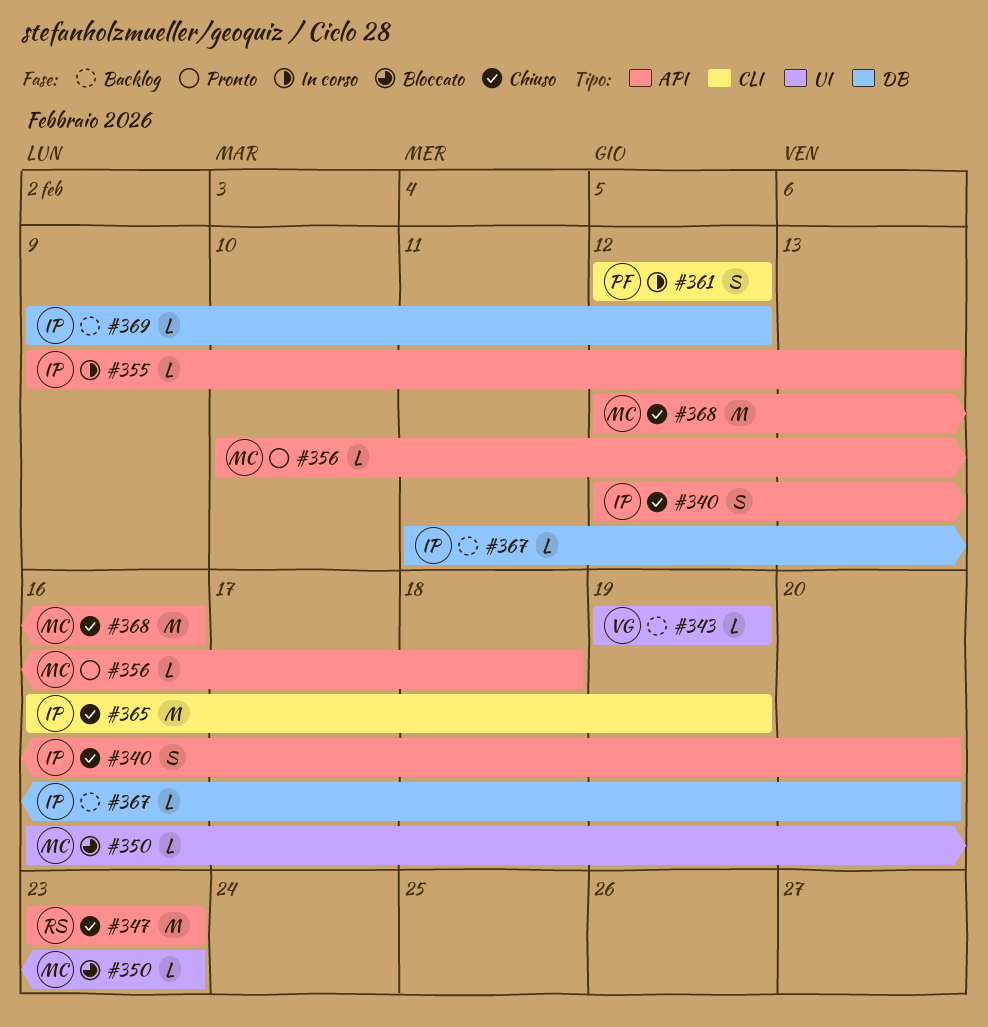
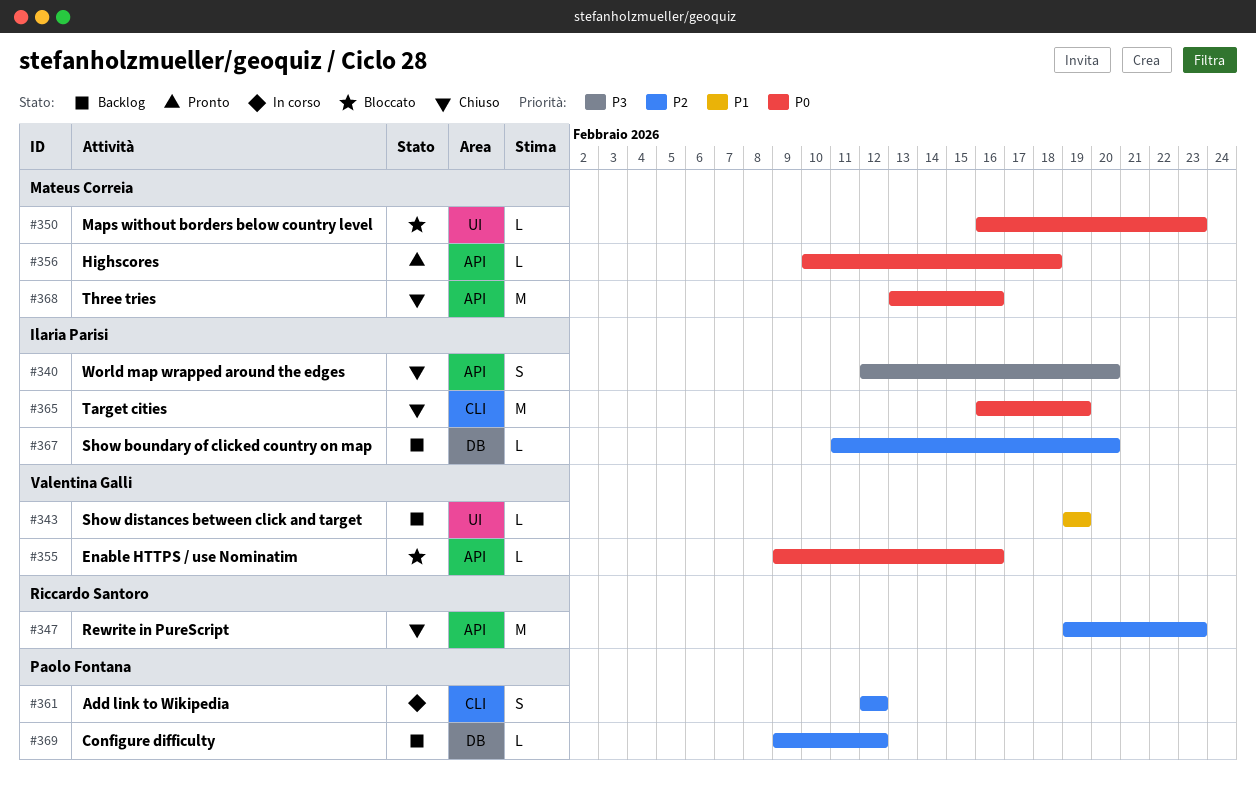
#347, start: Feb 23 -> Feb 19
#355, status: In corso -> Bloccato
#355, owner: Ilaria Parisi -> Valentina Galli
#355, due: Feb 13 -> Feb 16
#368, start: Feb 12 -> Feb 13
#369, owner: Ilaria Parisi -> Paolo Fontana

